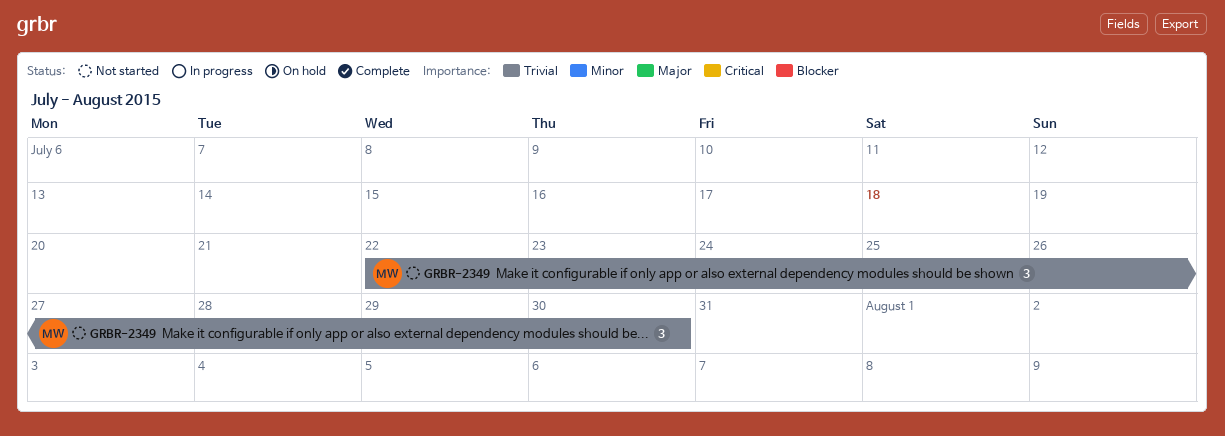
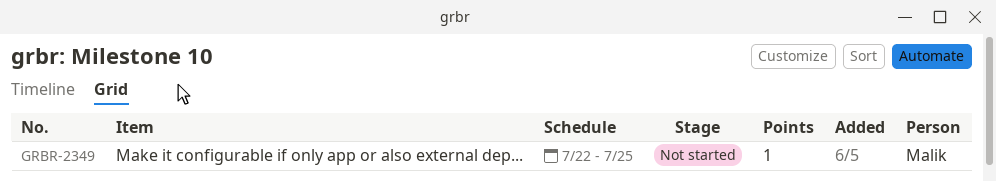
GRBR-2349, estimate: 3 -> 1
GRBR-2349, due: Jul 30 -> Jul 25

